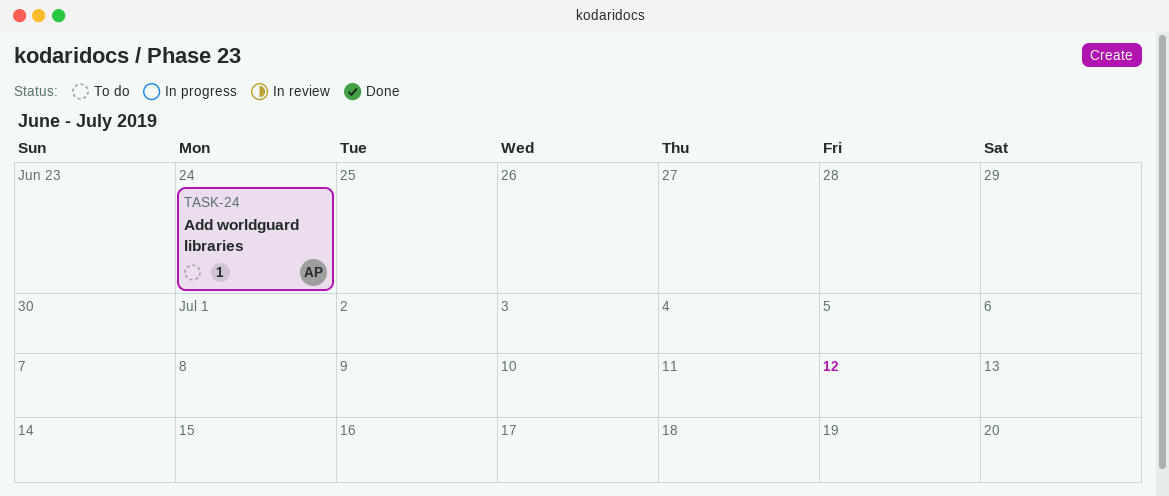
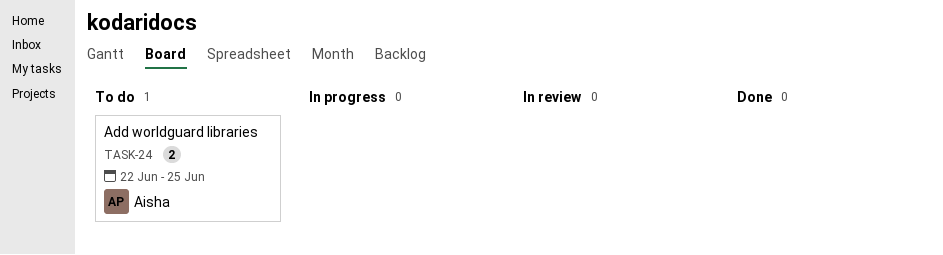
TASK-24, estimate: 1 -> 2
TASK-24, due: Jun 24 -> Jun 25

